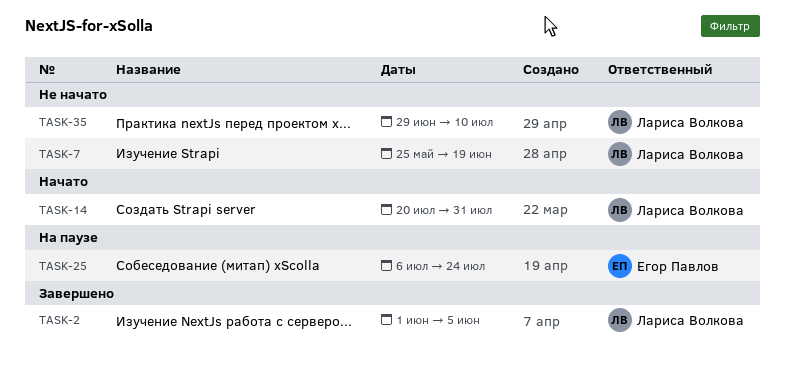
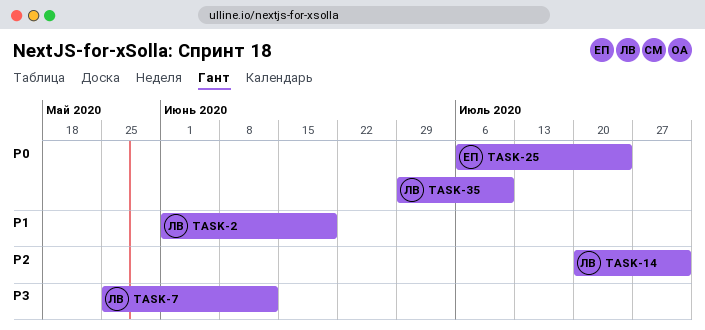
TASK-2, due: Jun 5 -> Jun 19
TASK-7, due: Jun 19 -> Jun 12

